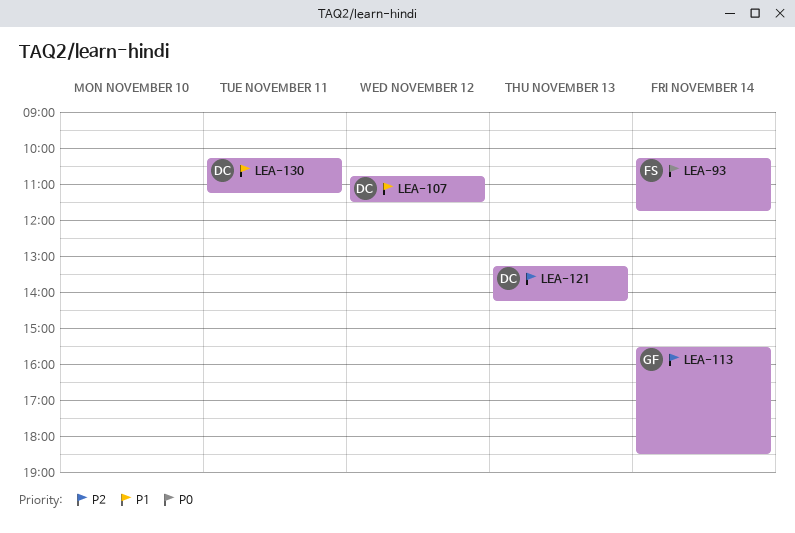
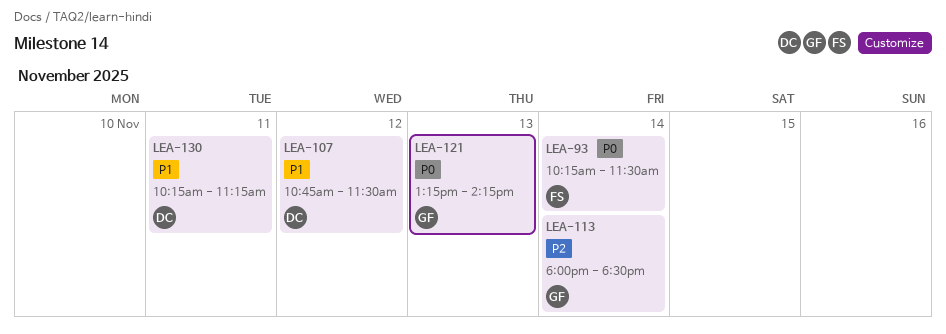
LEA-93, ends: 11:45 -> 11:30
LEA-113, begins: 15:30 -> 18:00
LEA-121, owner: DC -> GF
LEA-121, priority: P2 -> P0

